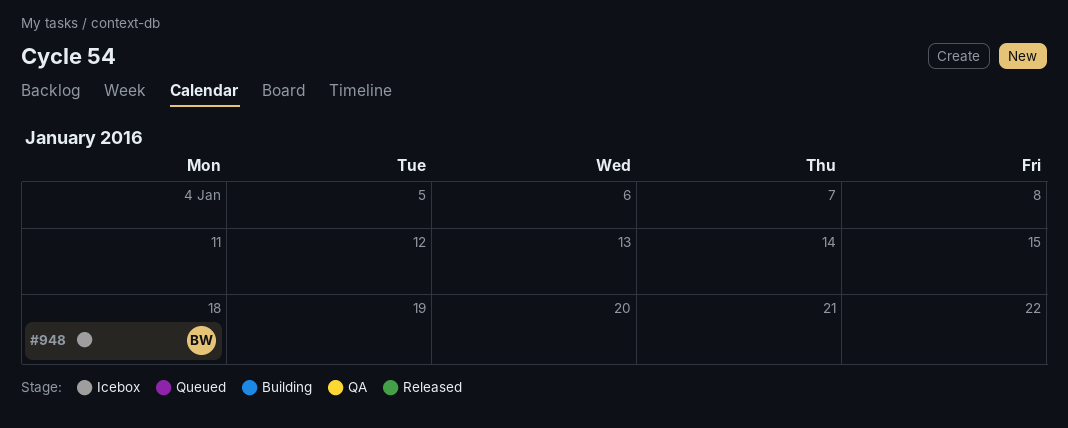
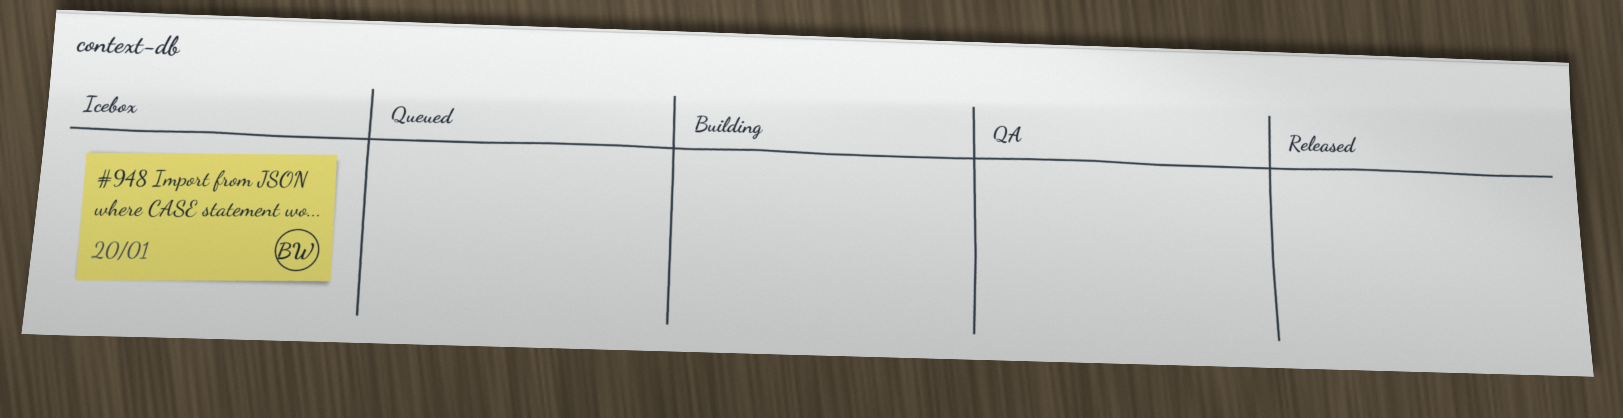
#948, due: Jan 18 -> Jan 20

